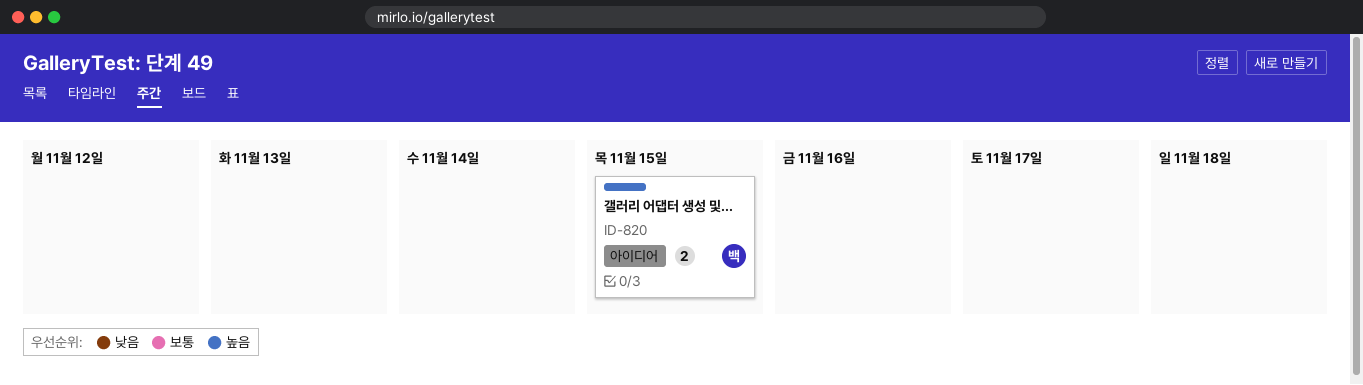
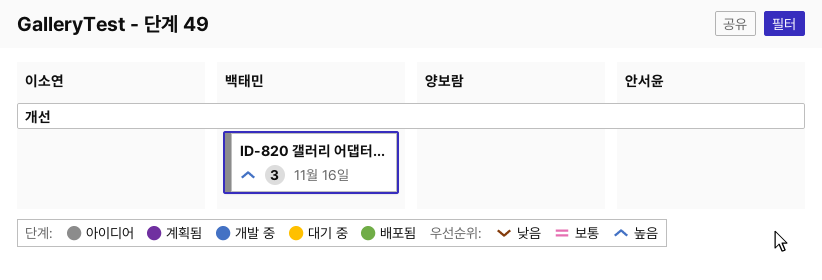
ID-820, estimate: 2 -> 3
ID-820, due: Nov 15 -> Nov 16

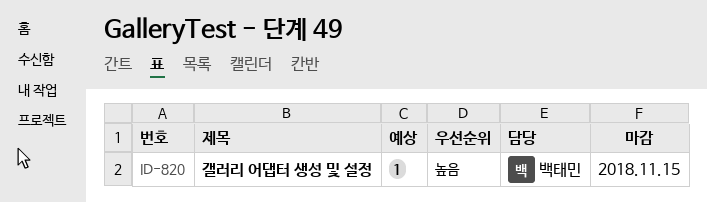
ID-820, estimate: 3 -> 1
ID-820, due: Nov 16 -> Nov 15

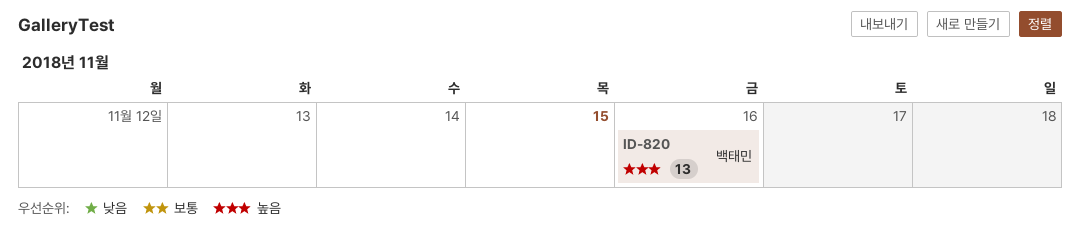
ID-820, estimate: 1 -> 13
ID-820, due: Nov 15 -> Nov 16

